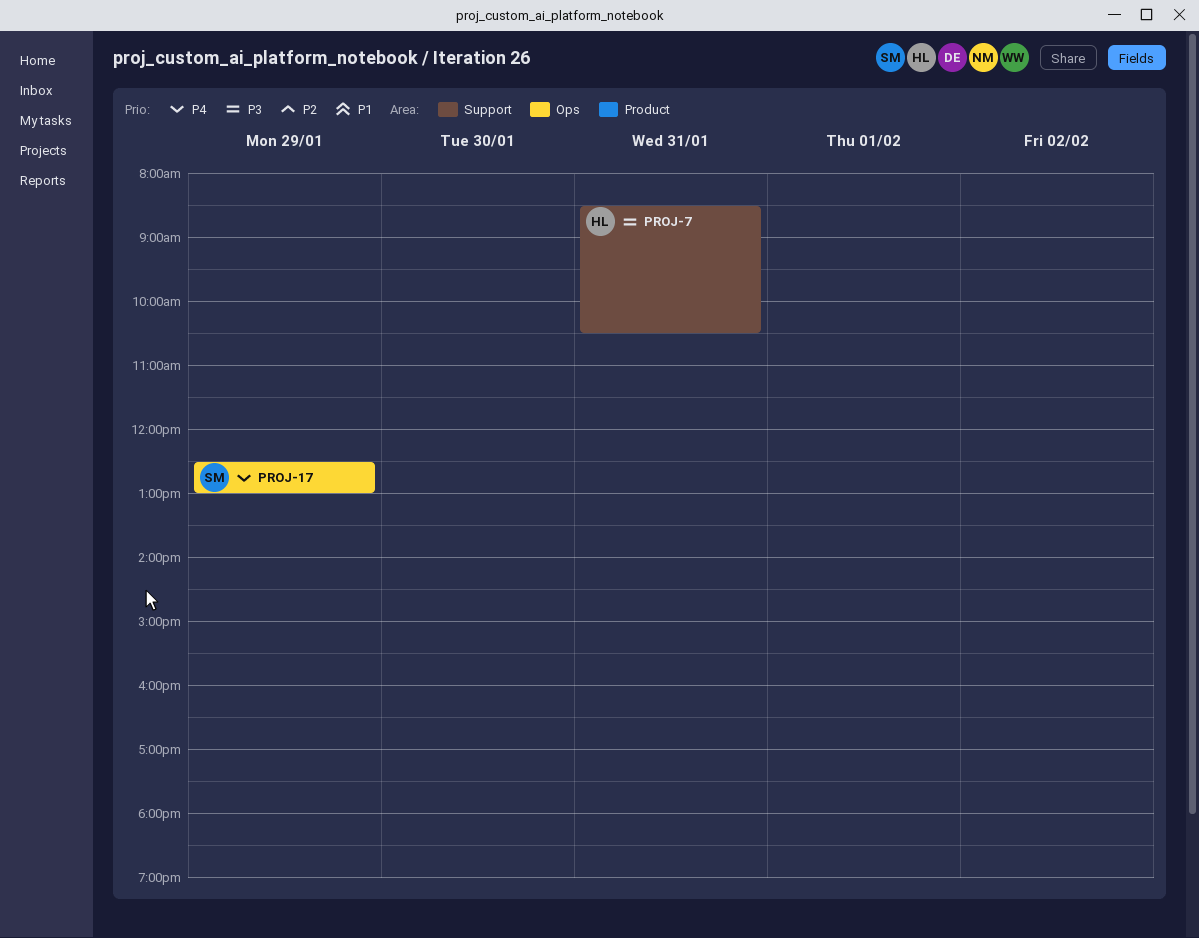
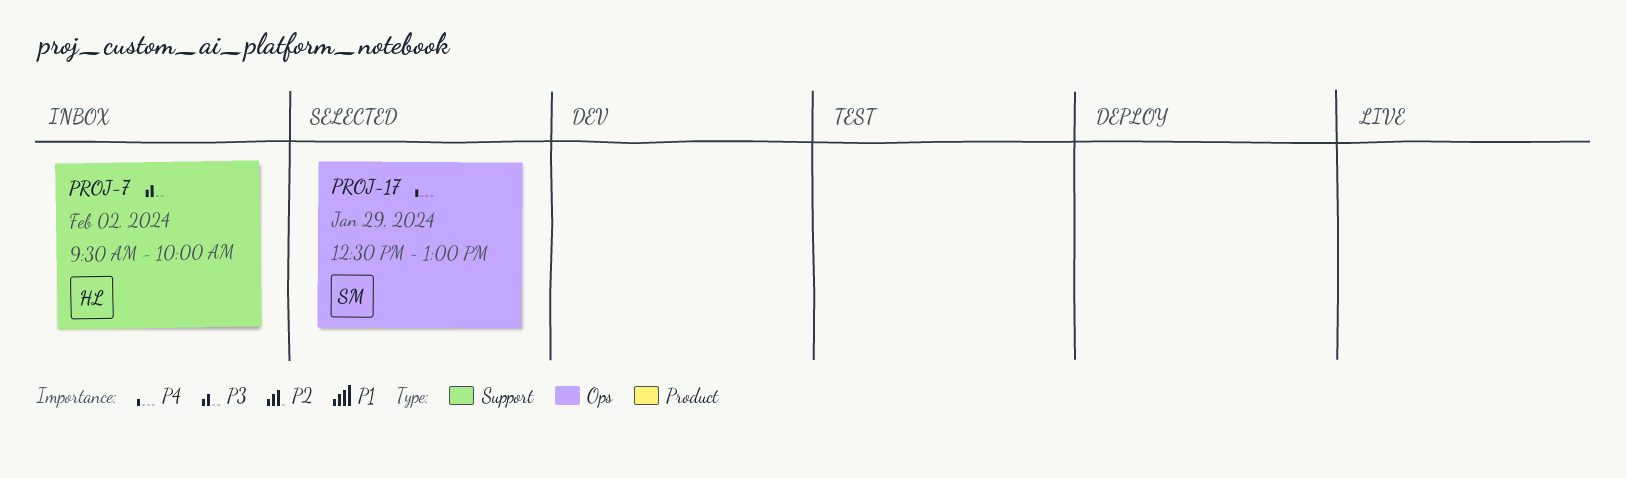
PROJ-7, day: Jan 31 -> Feb 2
PROJ-7, begins: 08:30 -> 09:30
PROJ-7, ends: 10:30 -> 10:00

